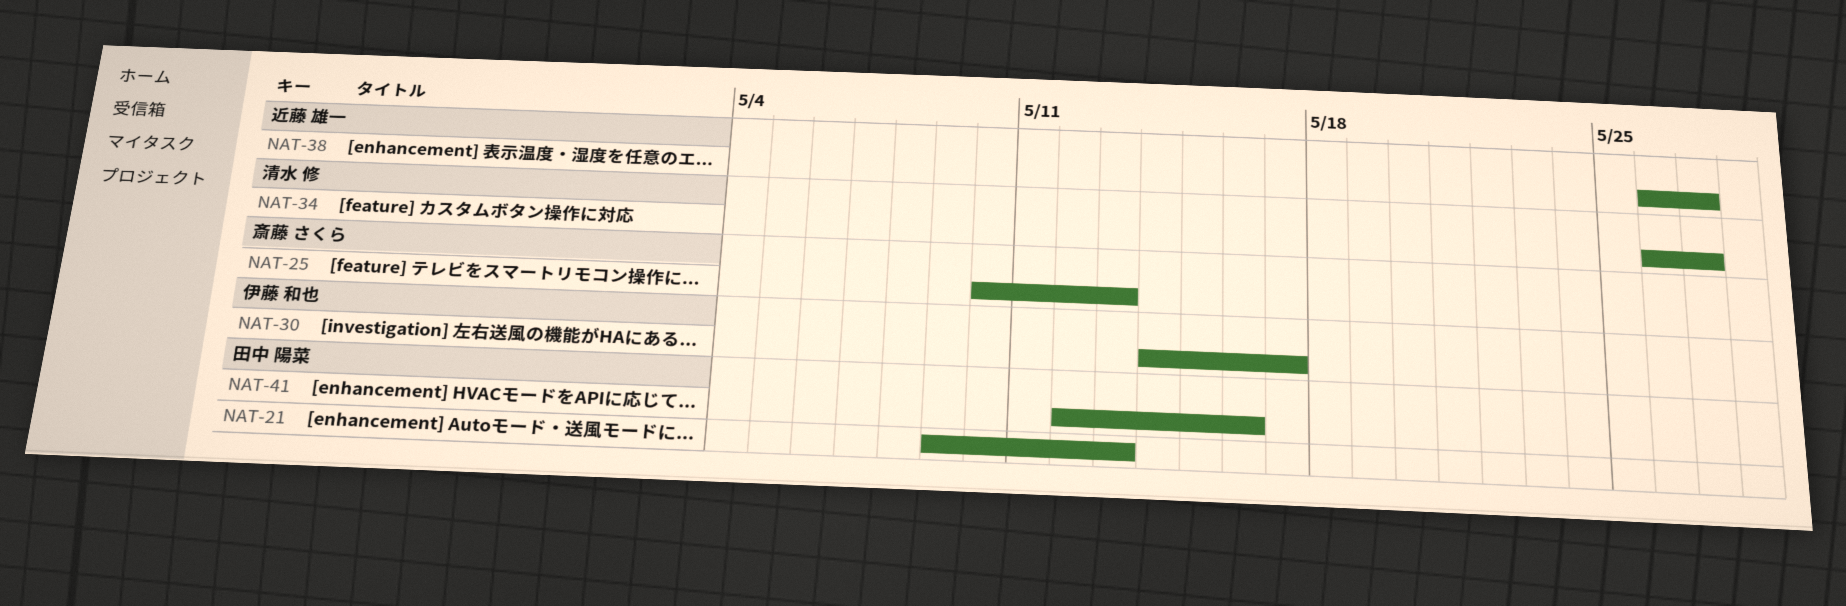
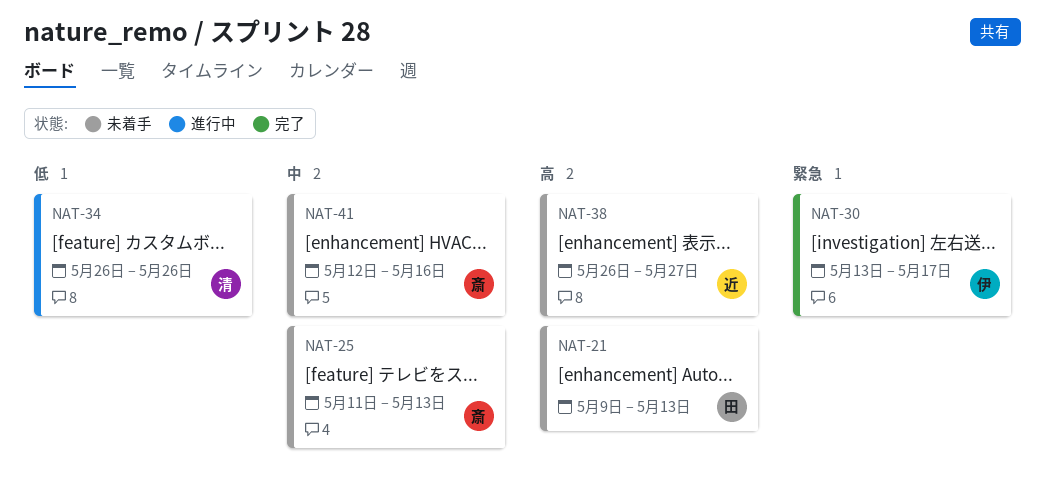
NAT-25, start: May 10 -> May 11
NAT-30, start: May 14 -> May 13
NAT-34, due: May 27 -> May 26
NAT-41, owner: 田中 陽菜 -> 斎藤 さくら

